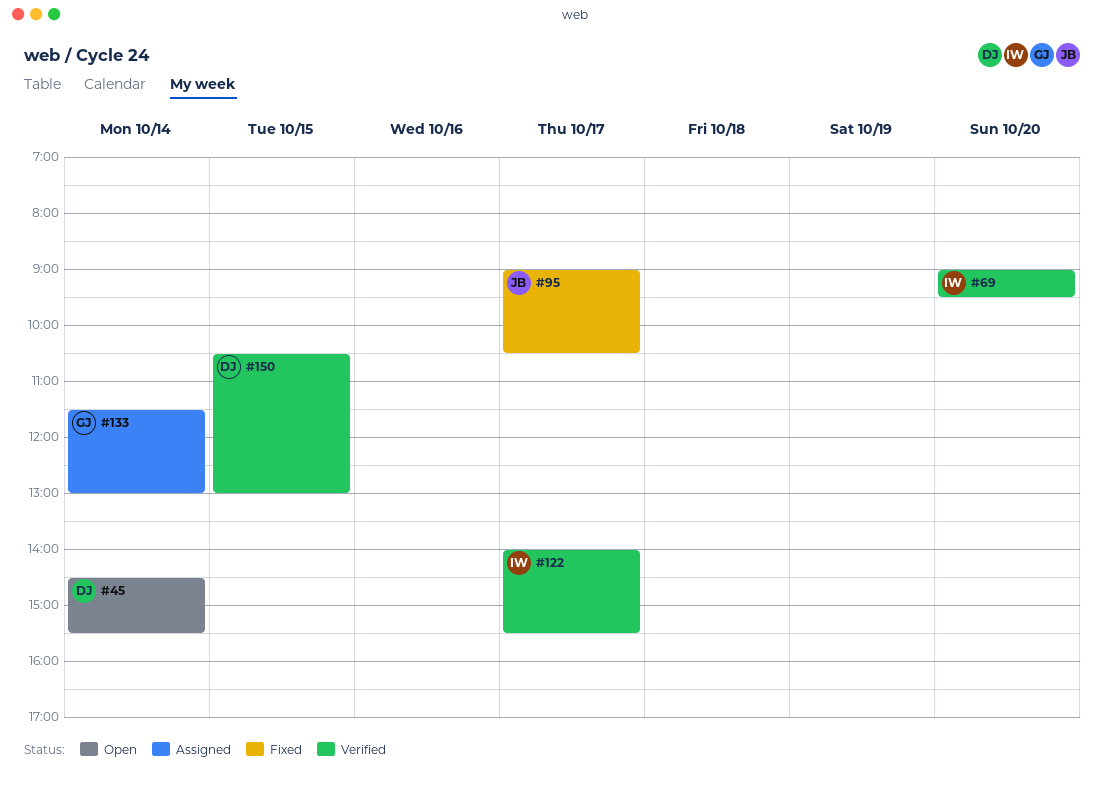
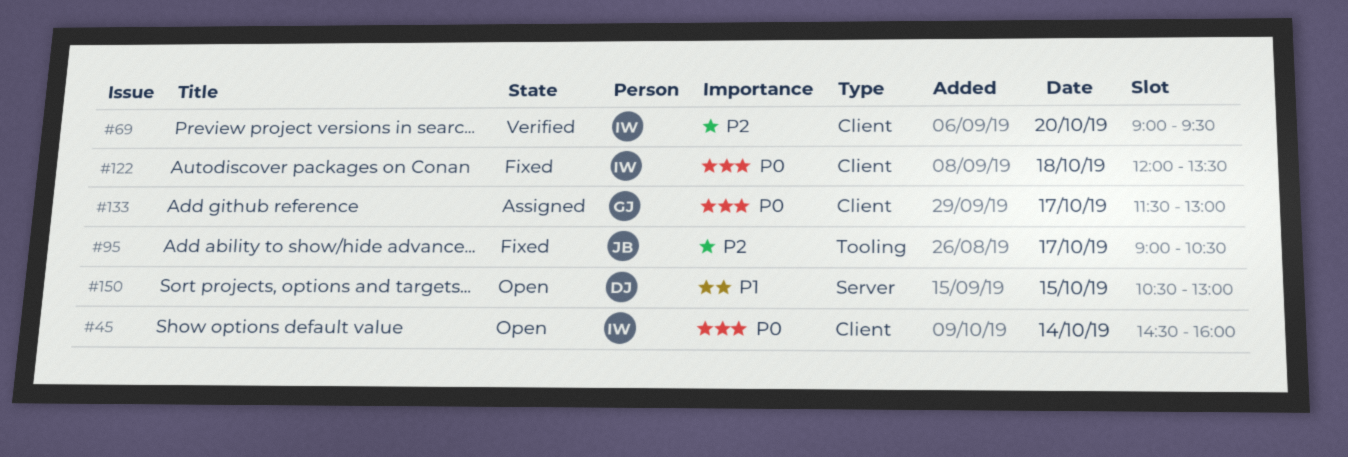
#45, owner: DJ -> IW
#45, ends: 15:30 -> 16:00
#122, status: Verified -> Fixed
#122, day: Oct 17 -> Oct 18
#122, begins: 14:00 -> 12:00
#122, ends: 15:30 -> 13:30
#133, day: Oct 14 -> Oct 17
#150, status: Verified -> Open

